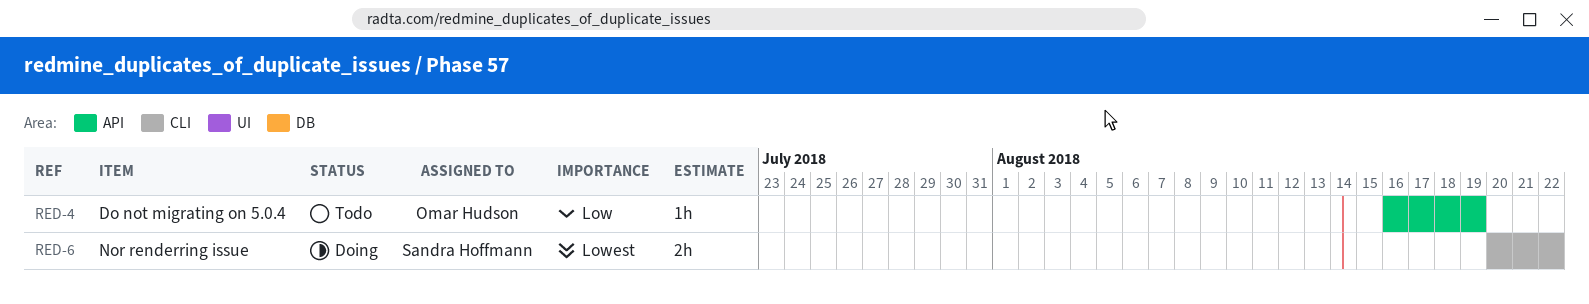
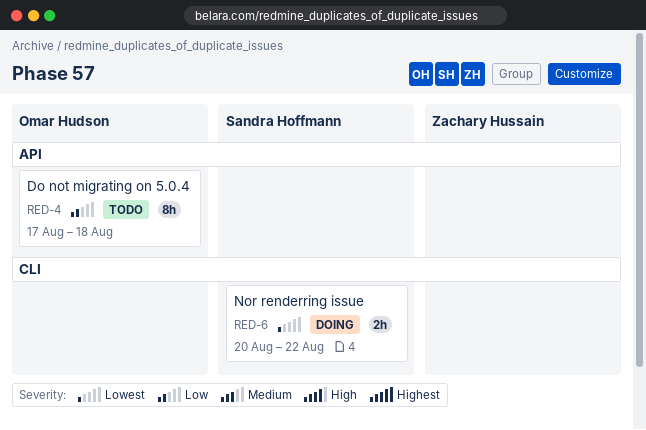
RED-4, estimate: 1h -> 8h
RED-4, start: Aug 16 -> Aug 17
RED-4, due: Aug 19 -> Aug 18

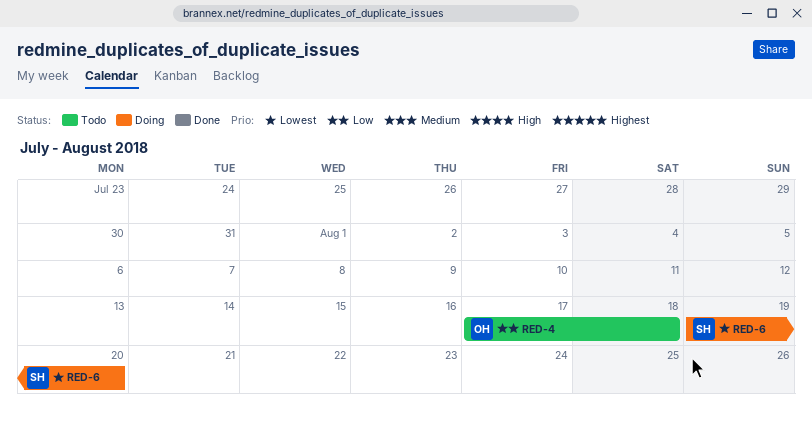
RED-6, start: Aug 20 -> Aug 19
RED-6, due: Aug 22 -> Aug 20

